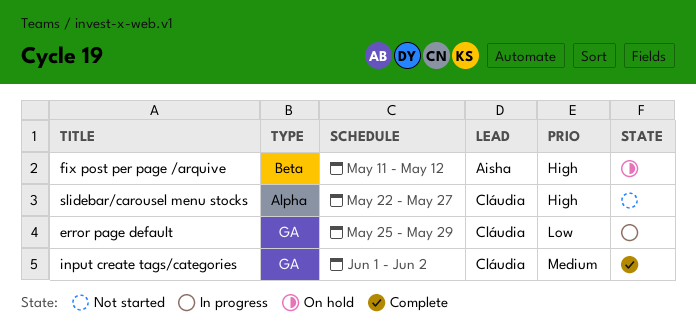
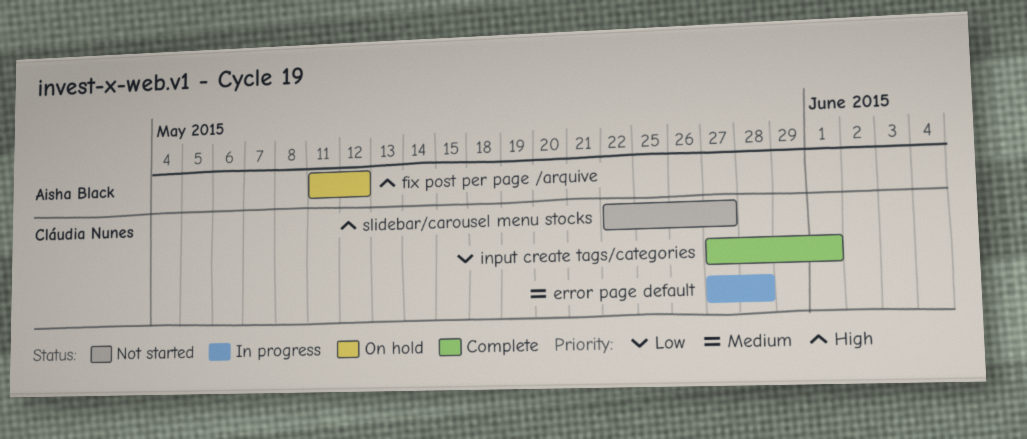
error page default, priority: Low -> Medium
error page default, start: May 25 -> May 27
error page default, due: May 29 -> May 28
input create tags/categories, priority: Medium -> Low
input create tags/categories, start: Jun 1 -> May 27
input create tags/categories, due: Jun 2 -> Jun 1

